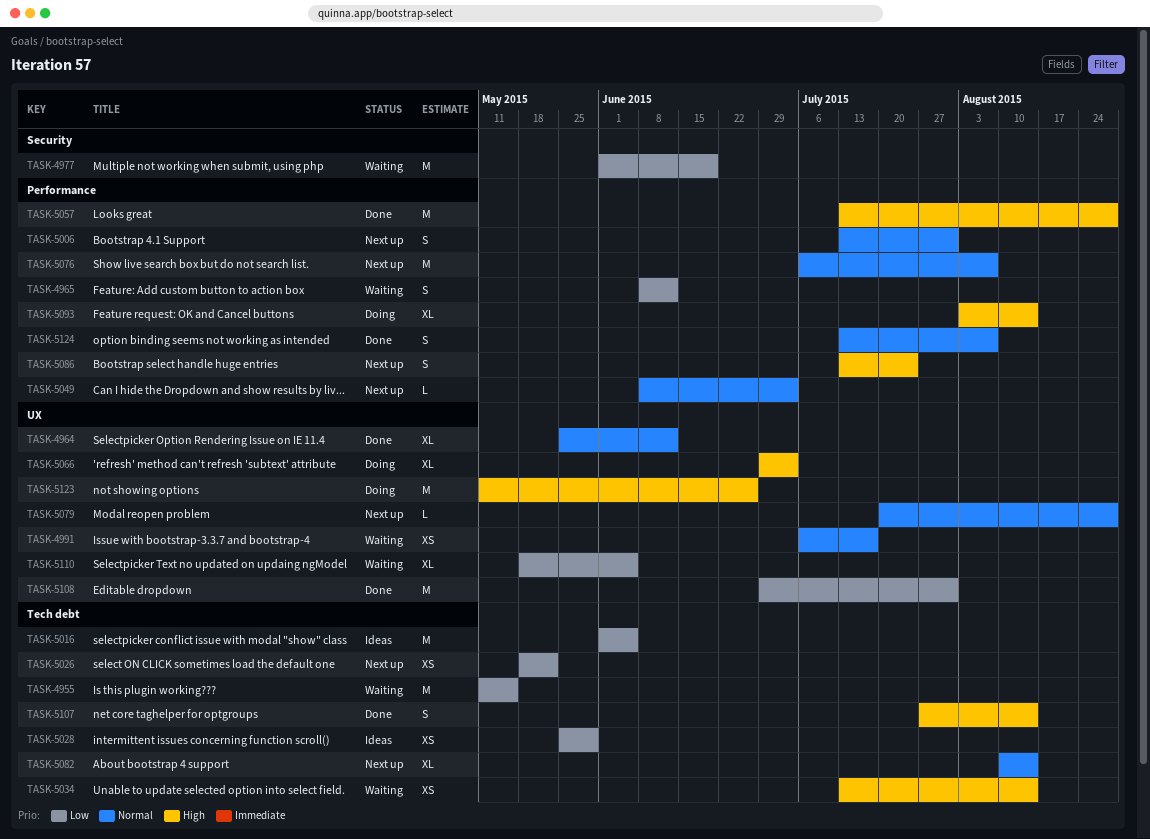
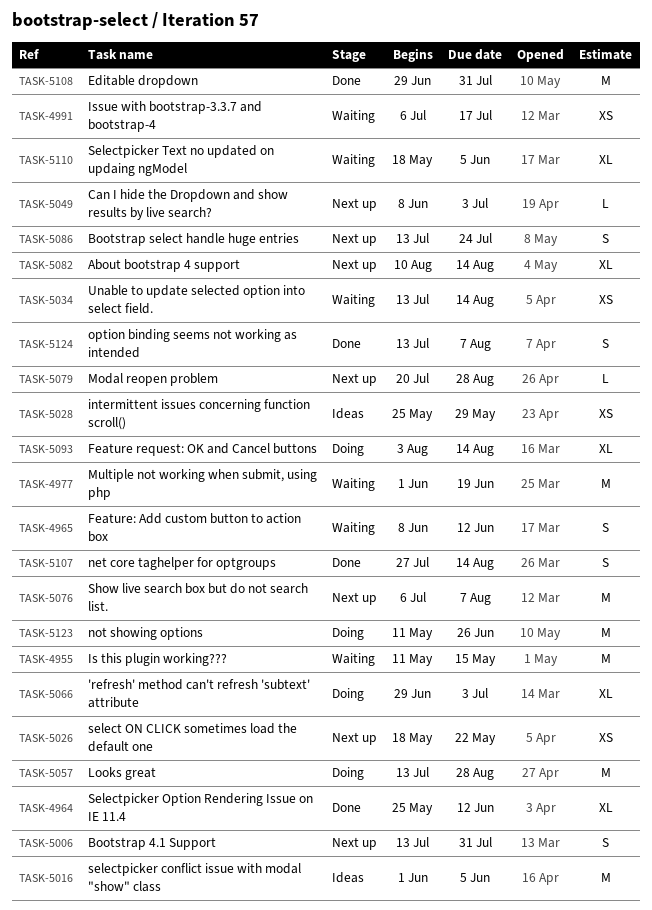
TASK-5057, status: Done -> Doing

